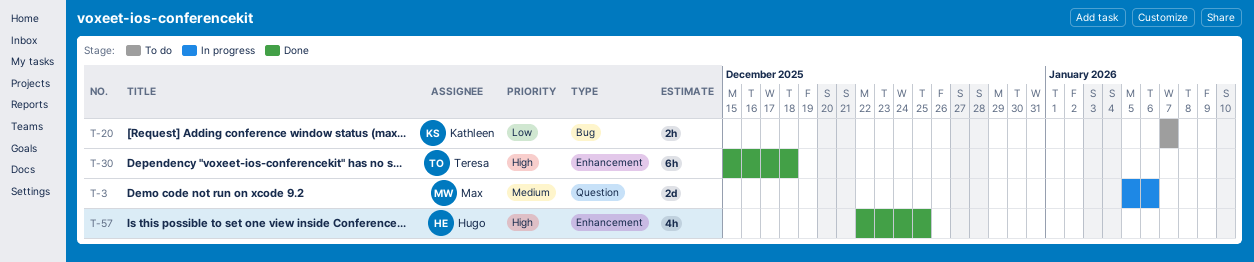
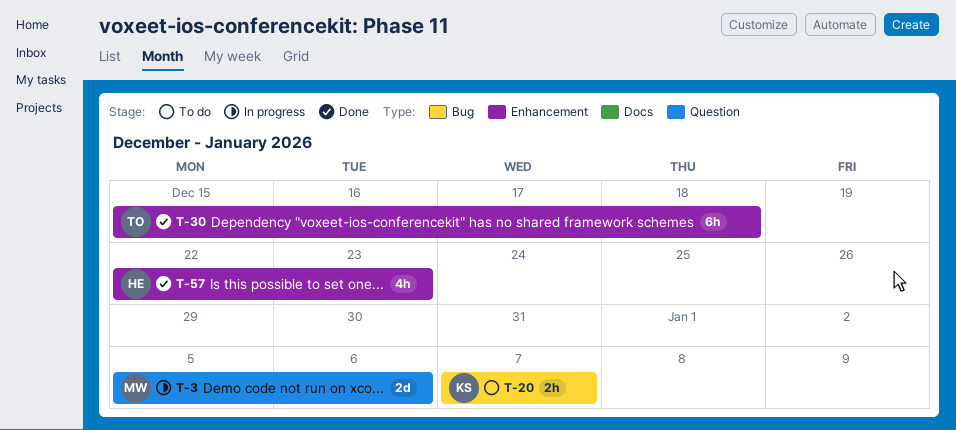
T-57, due: Dec 25 -> Dec 23

